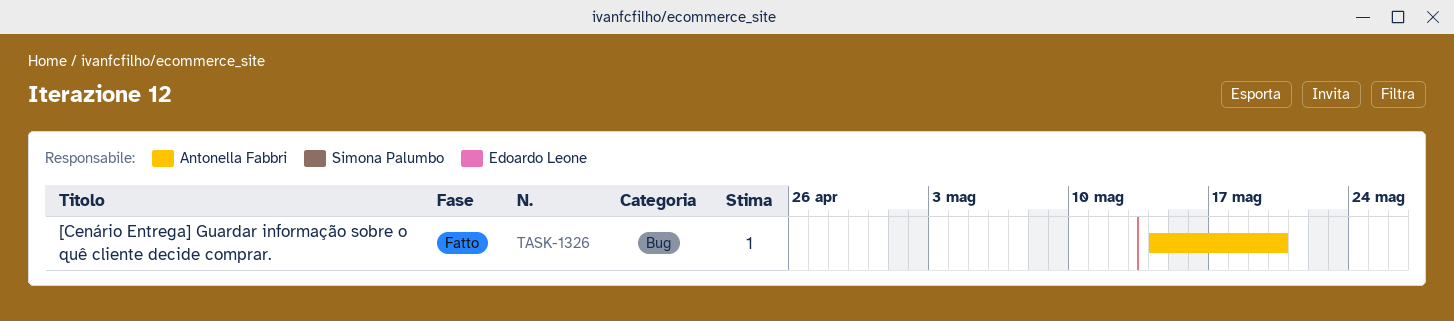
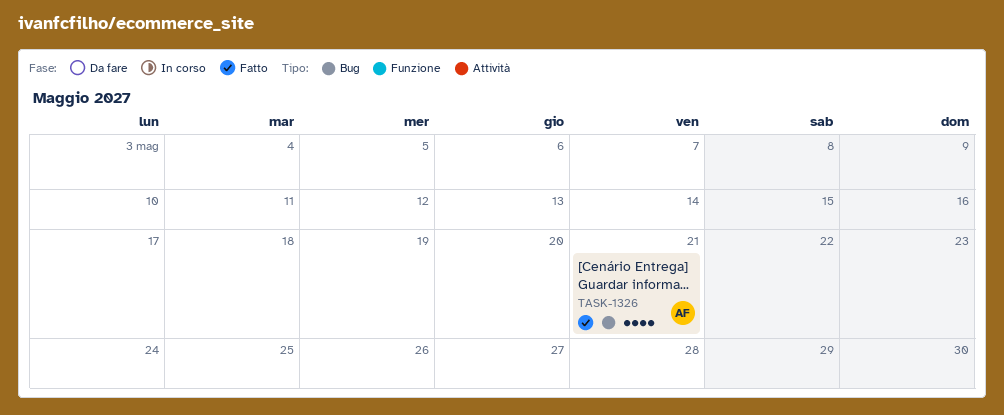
TASK-1326, estimate: 1 -> 4
TASK-1326, due: May 20 -> May 21

